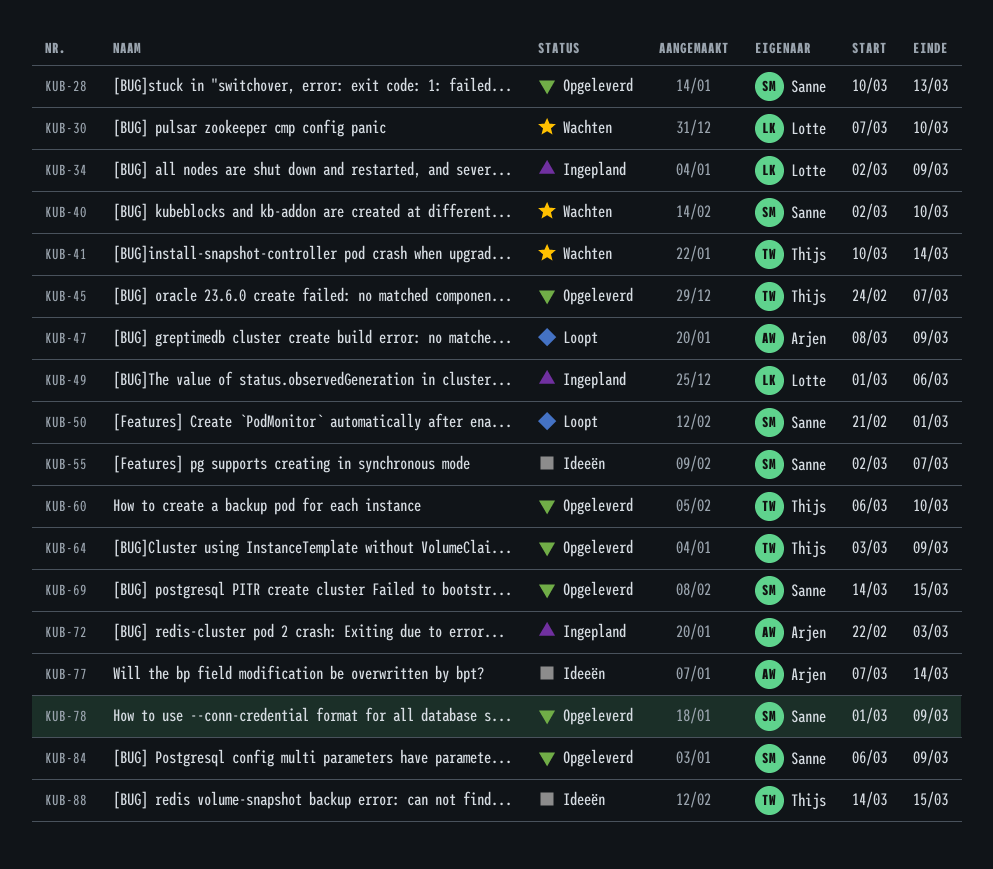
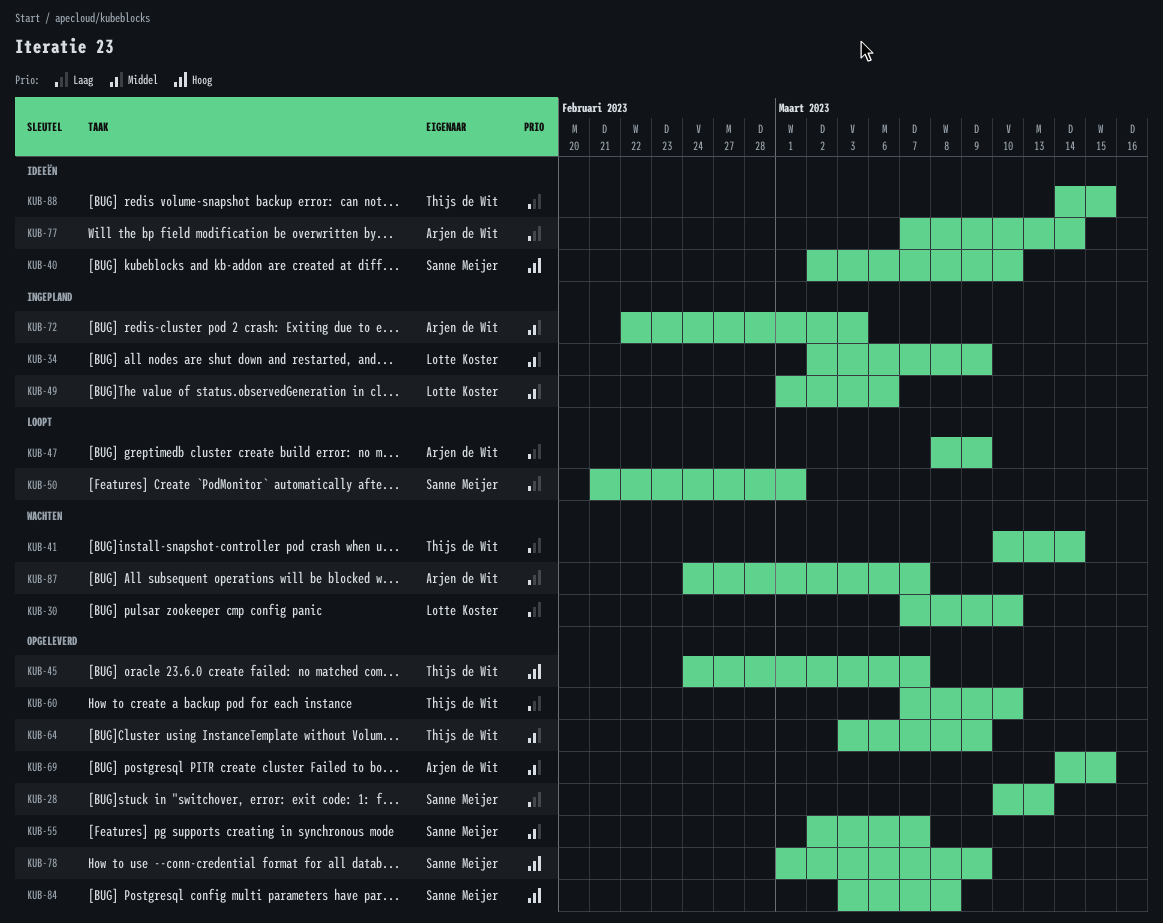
KUB-40, status: Wachten -> Ideeën
KUB-55, status: Ideeën -> Opgeleverd
KUB-60, start: Mar 6 -> Mar 7
KUB-69, owner: Sanne Meijer -> Arjen de Wit
KUB-84, start: Mar 6 -> Mar 3
KUB-84, due: Mar 9 -> Mar 8
KUB-87: none -> present

